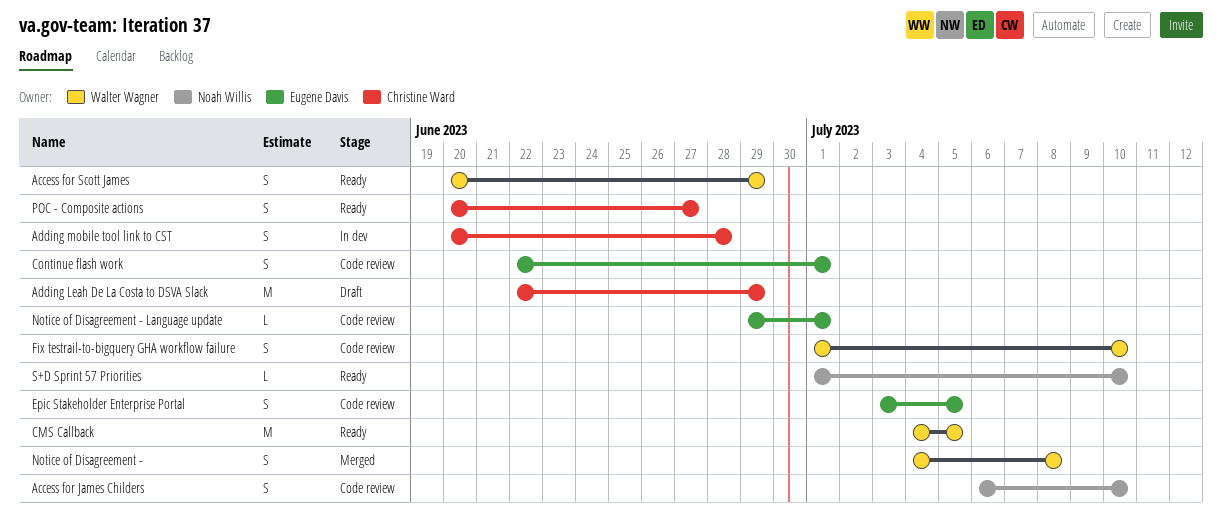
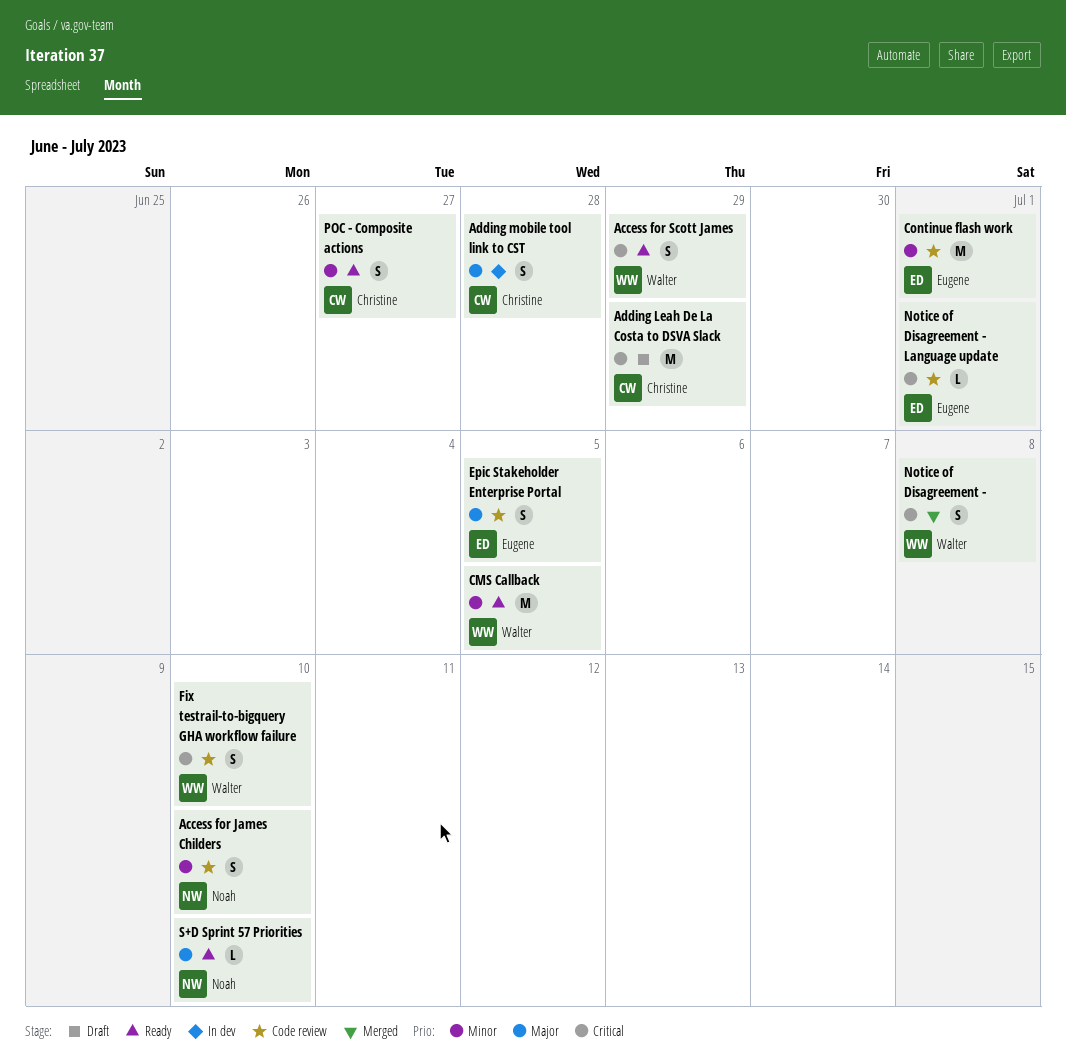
Continue flash work, estimate: S -> M

